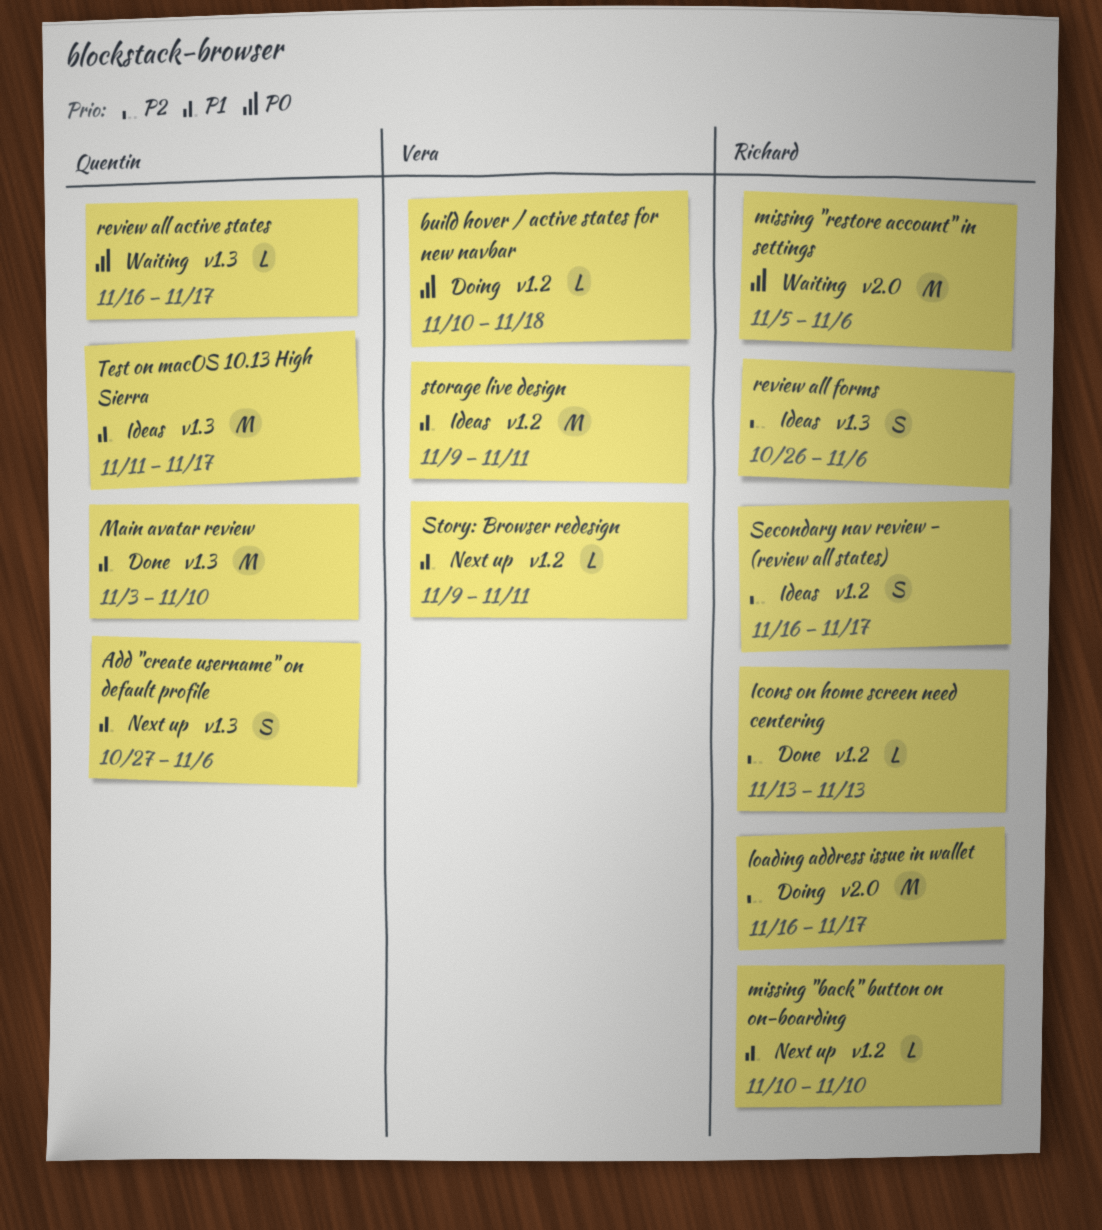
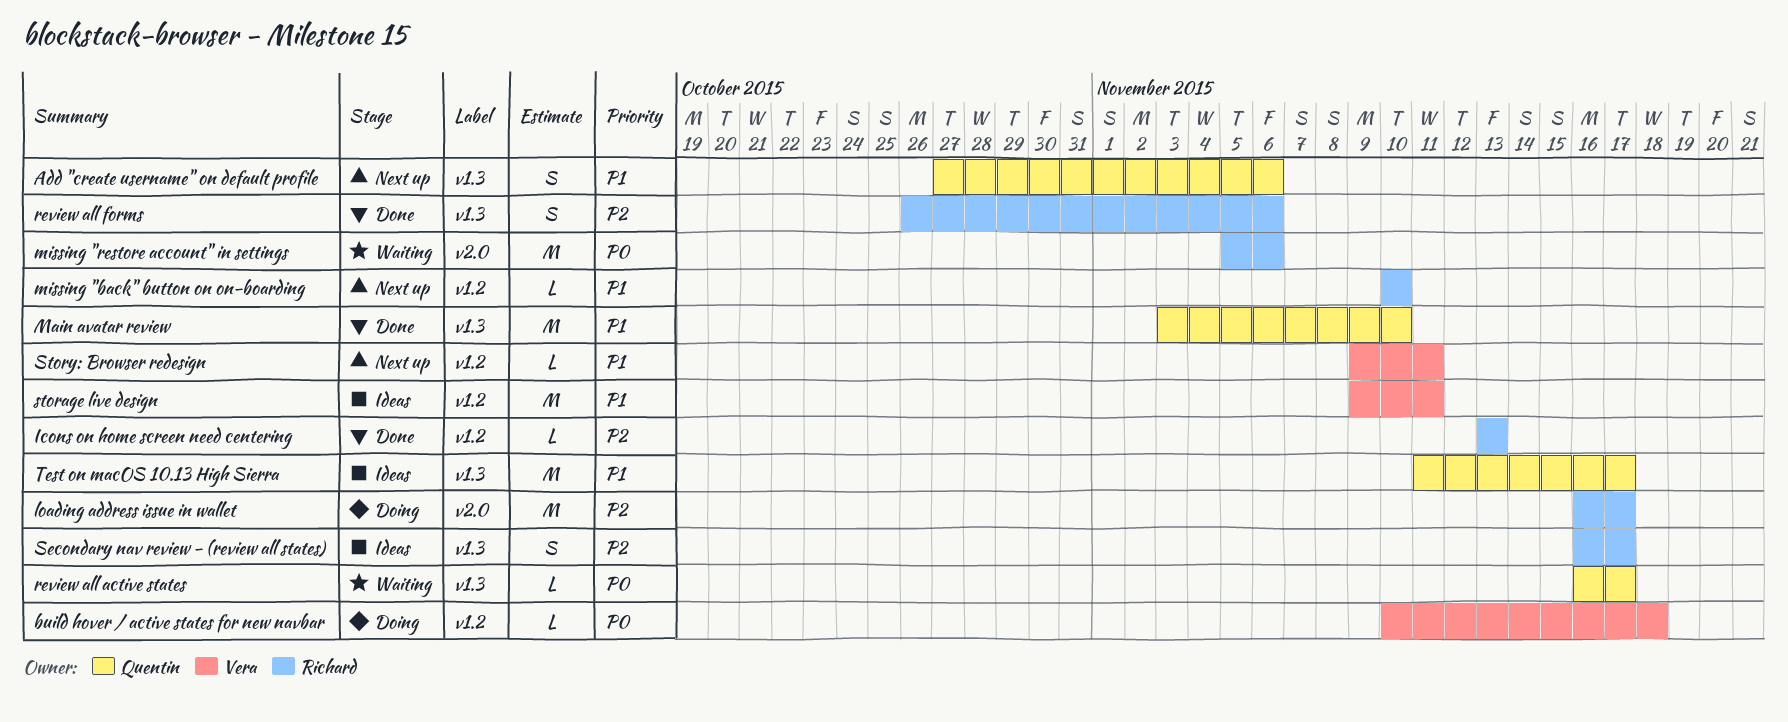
review all forms, status: Ideas -> Done
Secondary nav review - (review all states), label: v1.2 -> v1.3

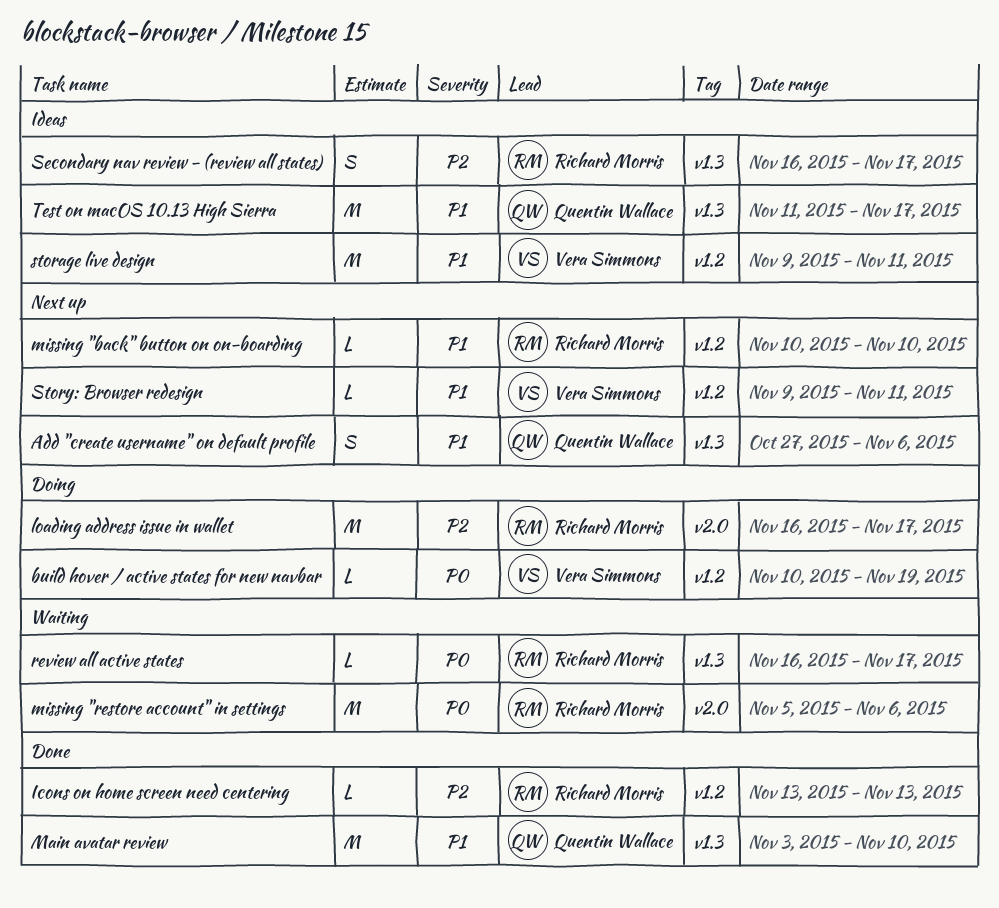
build hover / active states for new navbar, due: Nov 18 -> Nov 19
review all active states, owner: Quentin Wallace -> Richard Morris
review all forms: present -> none

